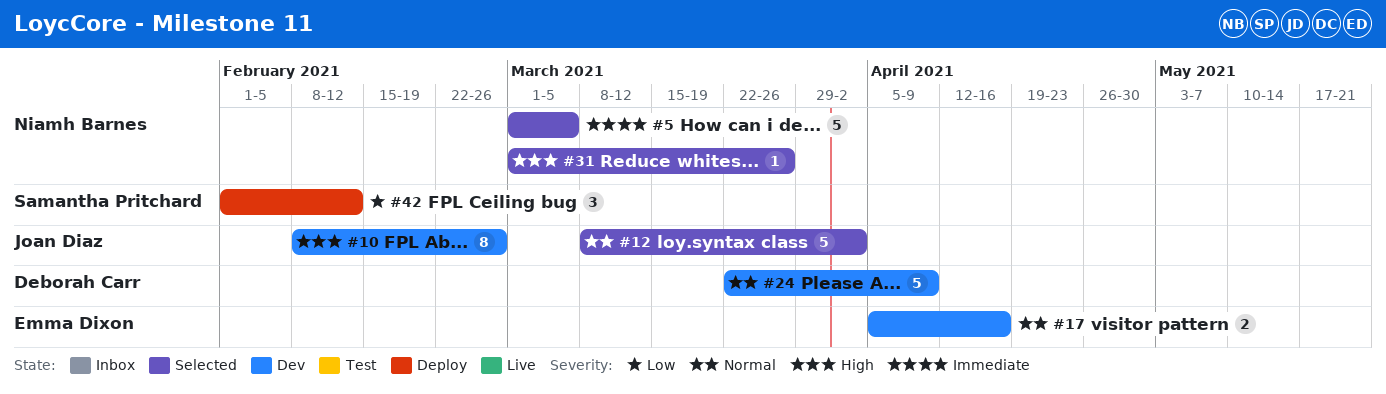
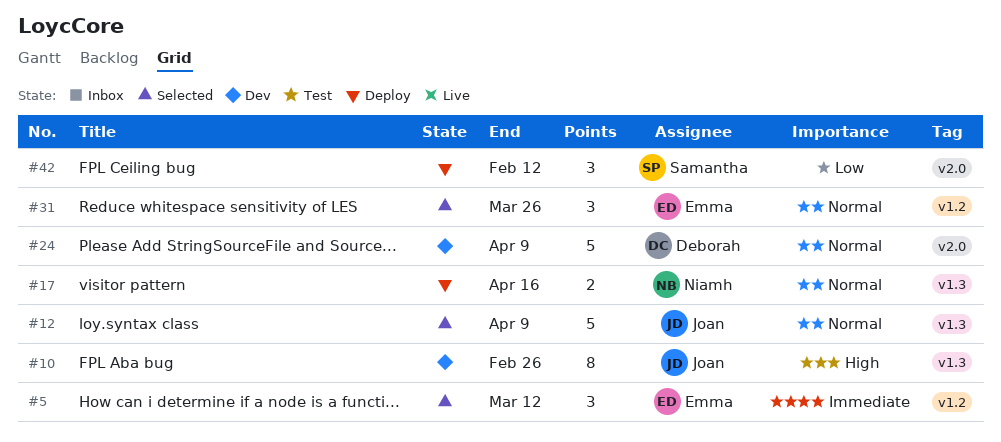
#5, owner: Niamh Barnes -> Emma Dixon
#5, estimate: 5 -> 3
#5, due: Mar 5 -> Mar 12
#12, due: Apr 2 -> Apr 9
#17, status: Dev -> Deploy
#17, owner: Emma Dixon -> Niamh Barnes
#31, owner: Niamh Barnes -> Emma Dixon
#31, priority: High -> Normal
#31, estimate: 1 -> 3

